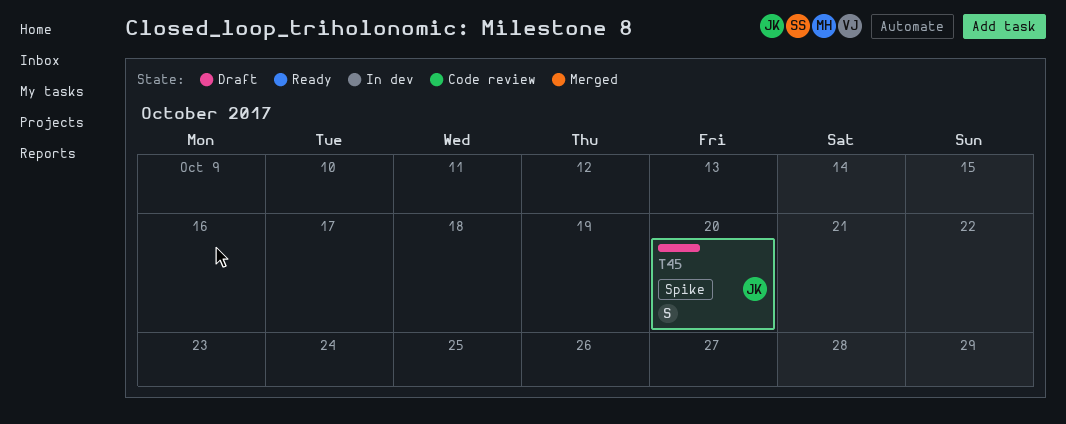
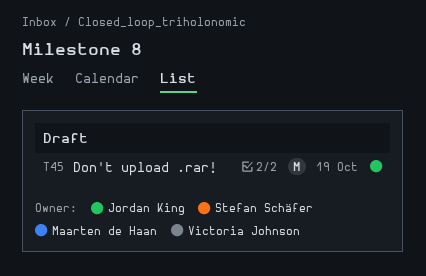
T45, estimate: S -> M
T45, due: Oct 20 -> Oct 19

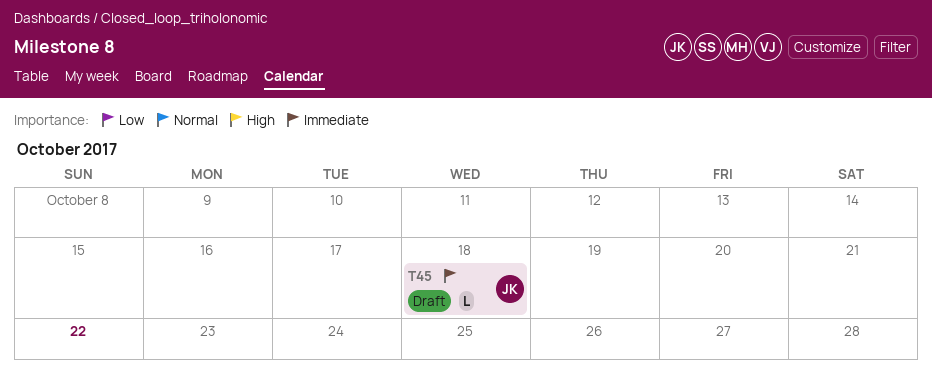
T45, estimate: M -> L
T45, due: Oct 19 -> Oct 18

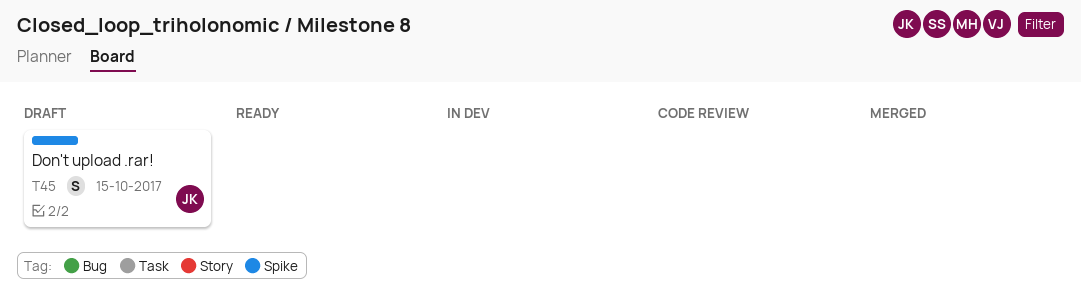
T45, estimate: L -> S
T45, due: Oct 18 -> Oct 15

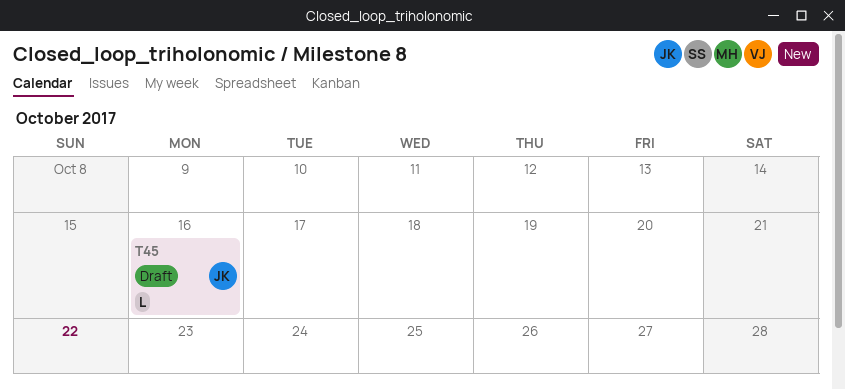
T45, estimate: S -> L
T45, due: Oct 15 -> Oct 16

